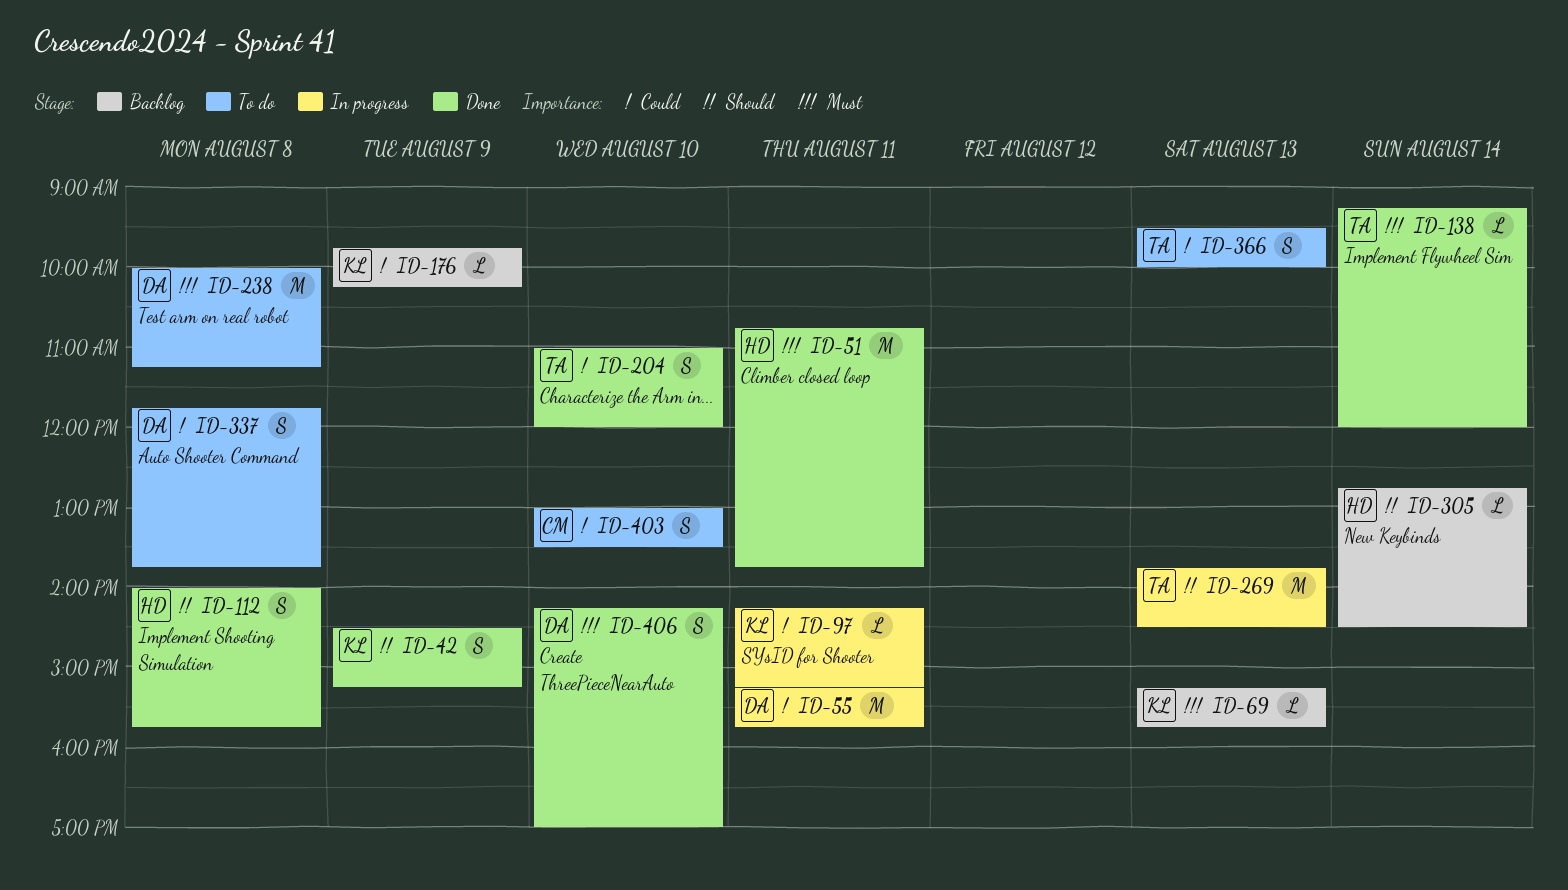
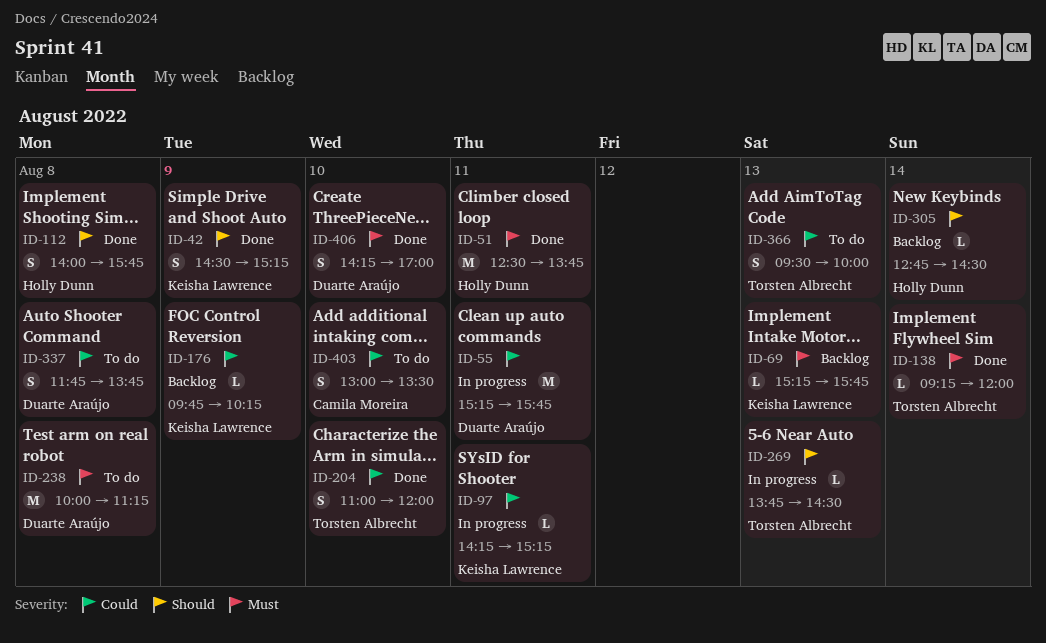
ID-51, begins: 10:45 -> 12:30
ID-269, estimate: M -> L

